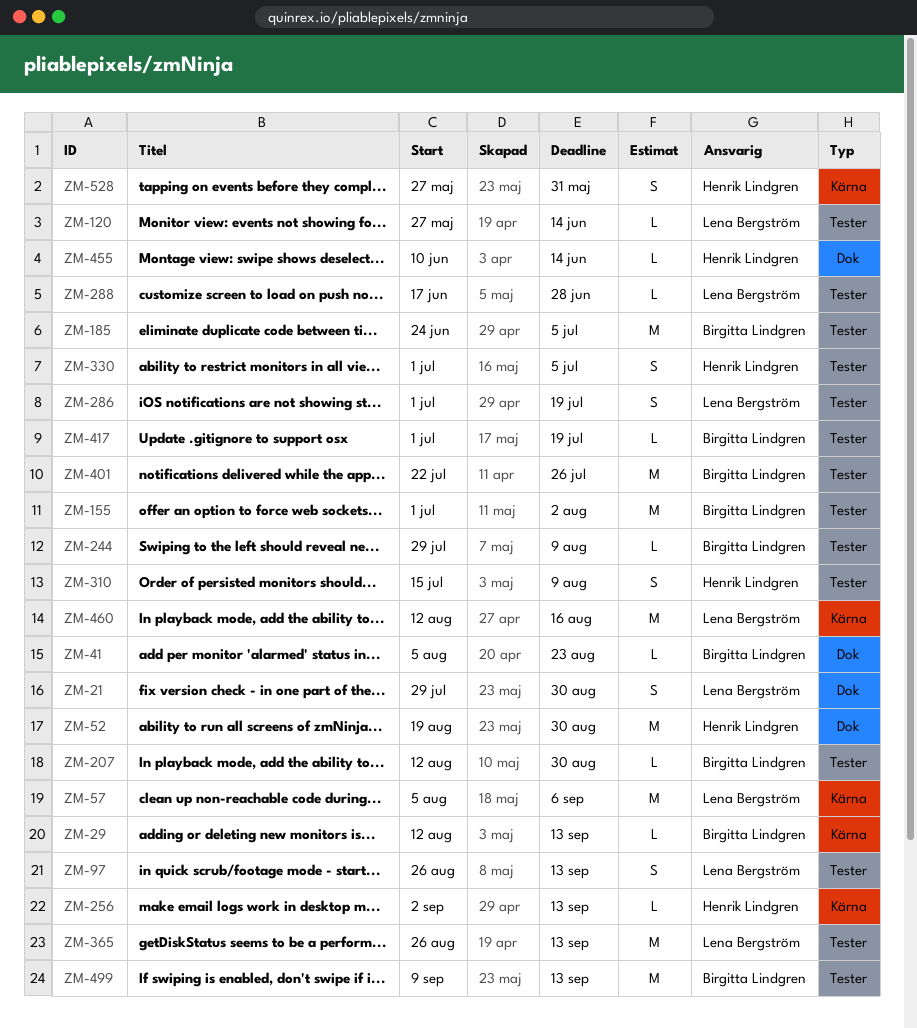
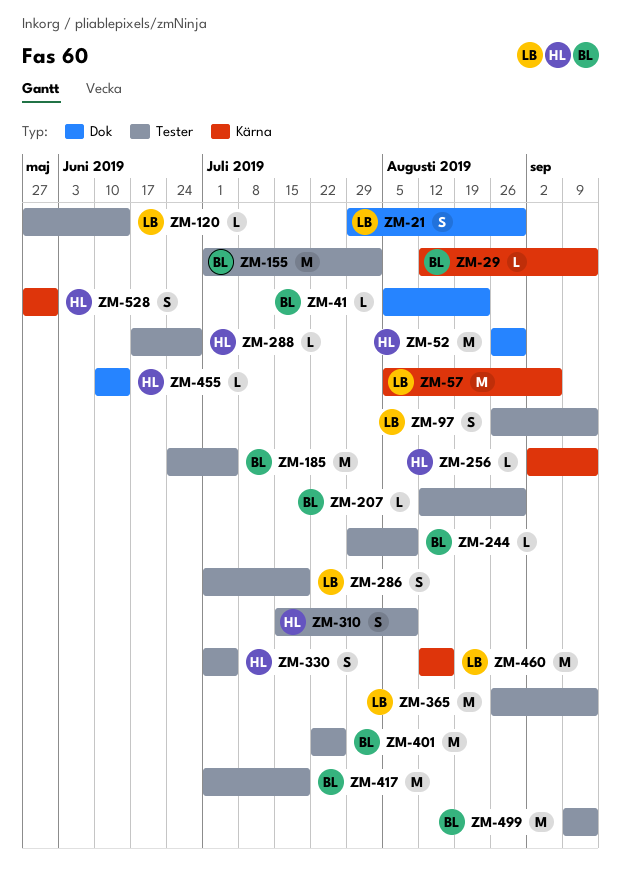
ZM-52, start: Aug 19 -> Aug 26
ZM-288, owner: Lena Bergström -> Henrik Lindgren
ZM-417, estimate: L -> M

